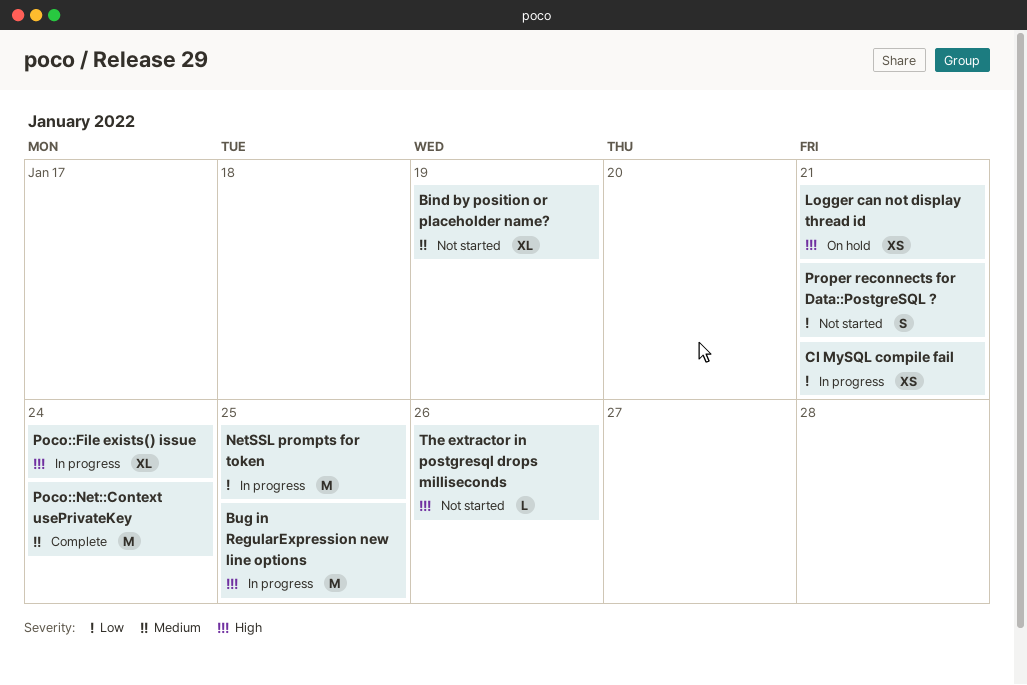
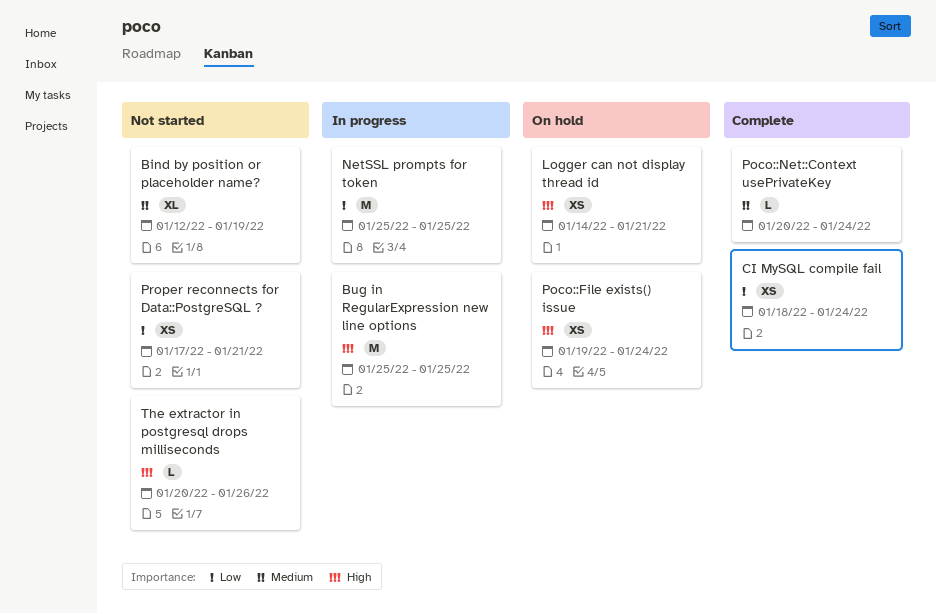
CI MySQL compile fail, status: In progress -> Complete
CI MySQL compile fail, due: Jan 21 -> Jan 24
Poco::File exists() issue, status: In progress -> On hold
Poco::File exists() issue, estimate: XL -> XS
Poco::Net::Context usePrivateKey, estimate: M -> L
Proper reconnects for Data::PostgreSQL ?, estimate: S -> XS

